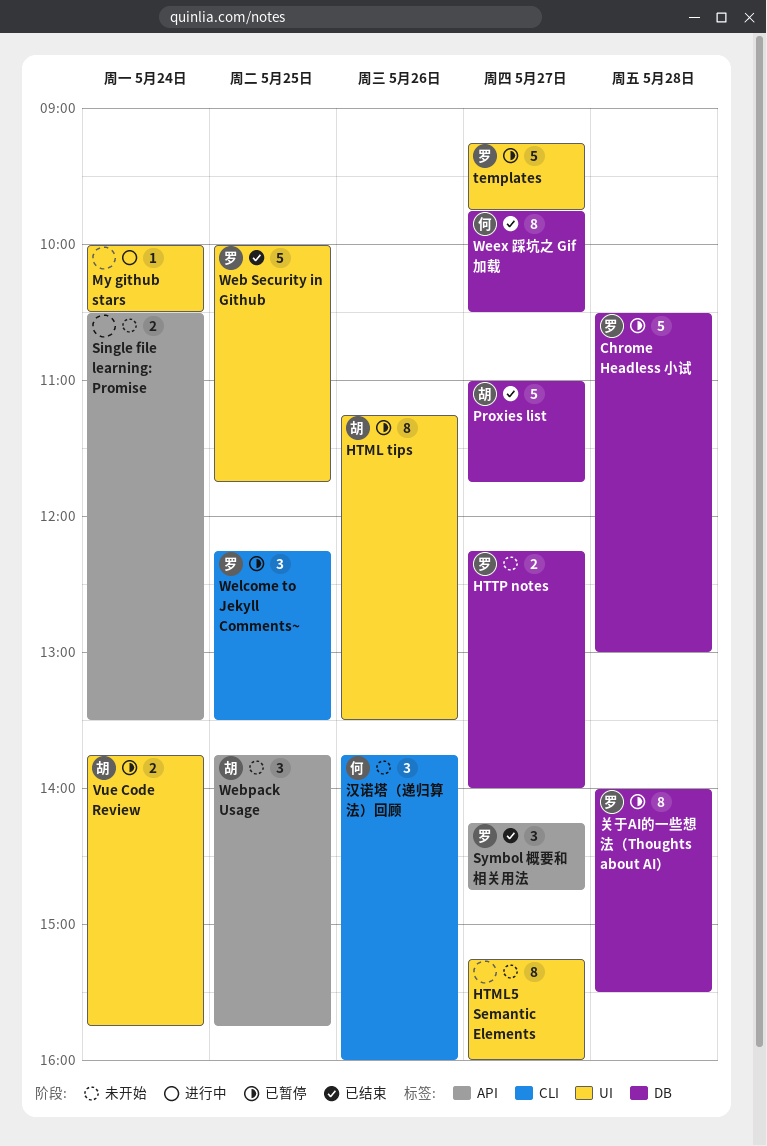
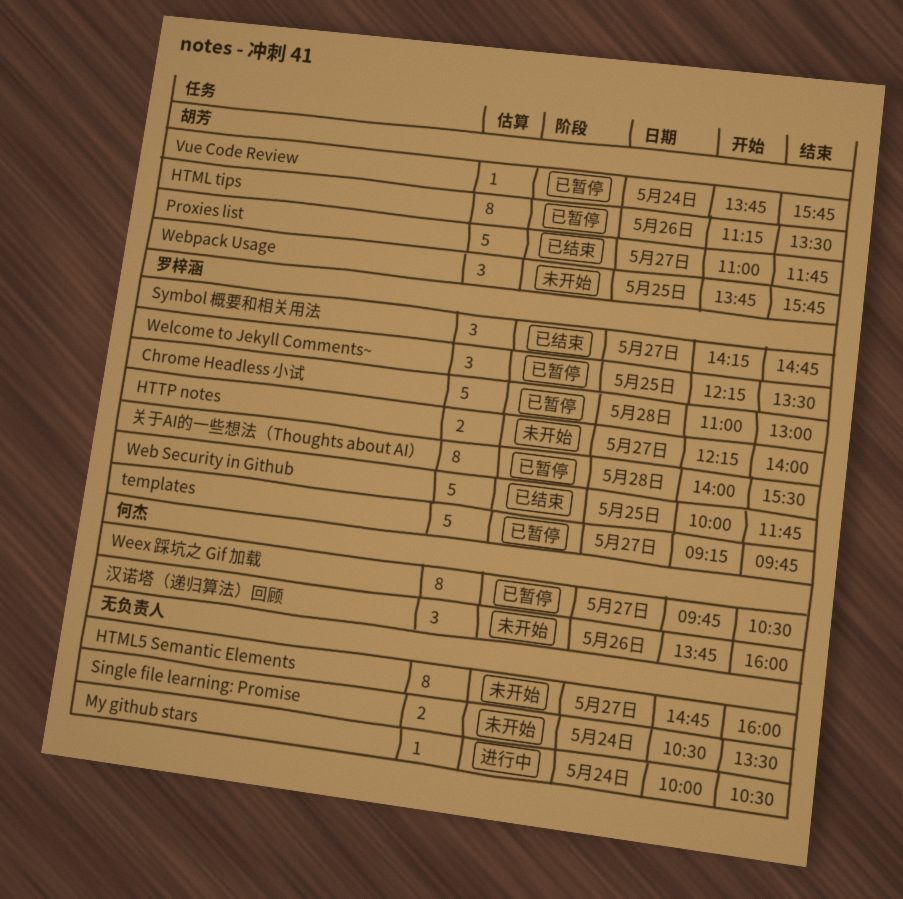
Chrome Headless 小试, begins: 10:30 -> 11:00
HTML5 Semantic Elements, begins: 15:15 -> 14:45
Vue Code Review, estimate: 2 -> 1
Weex 踩坑之 Gif 加载, status: 已结束 -> 已暂停

